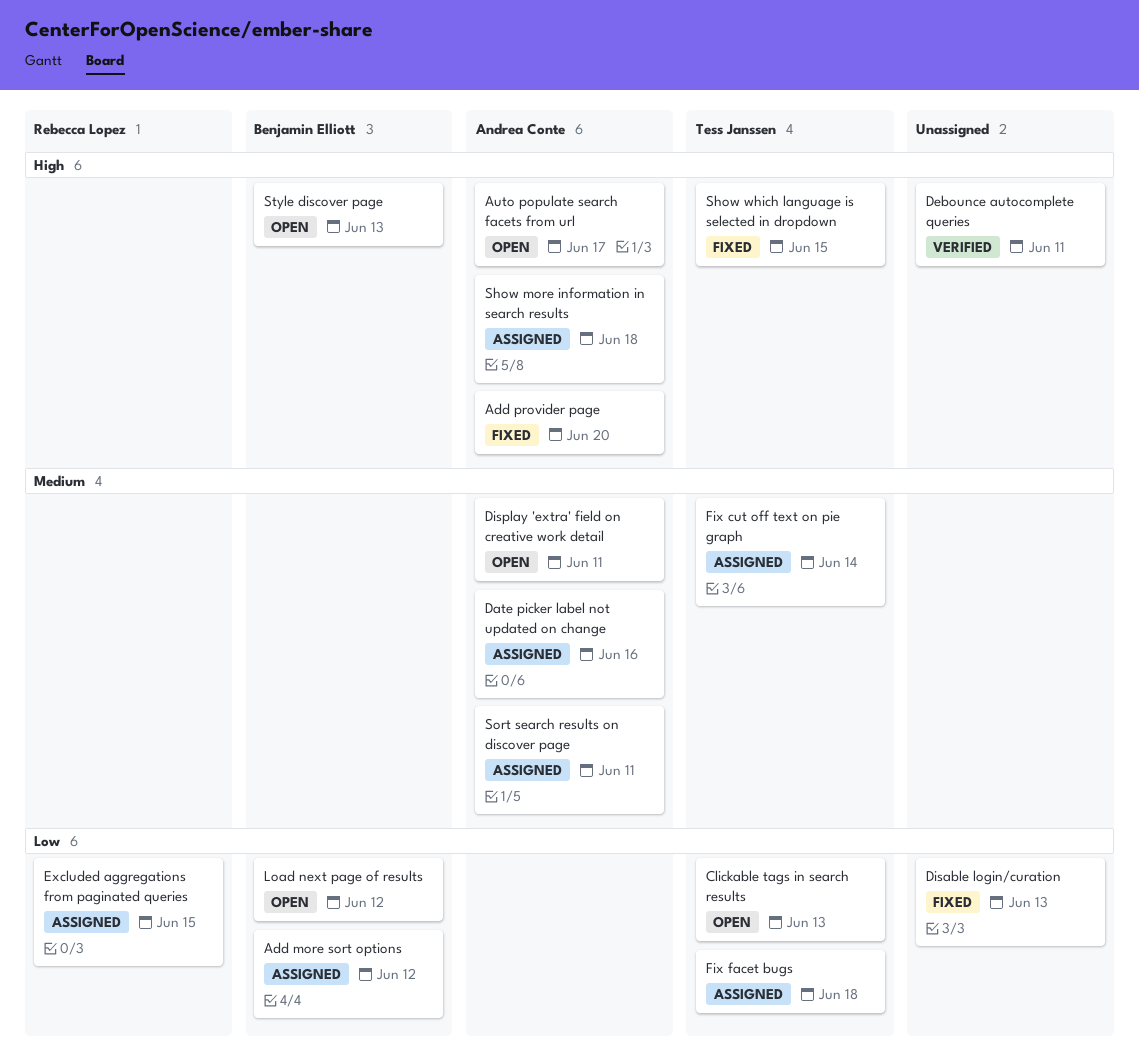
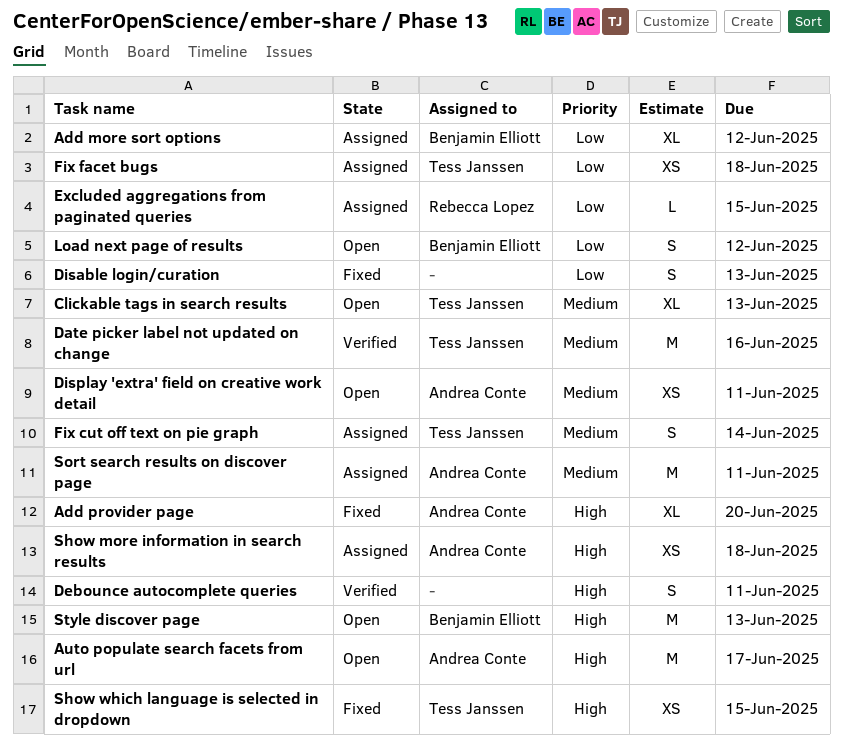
Clickable tags in search results, priority: Low -> Medium
Date picker label not updated on change, status: Assigned -> Verified
Date picker label not updated on change, owner: Andrea Conte -> Tess Janssen

